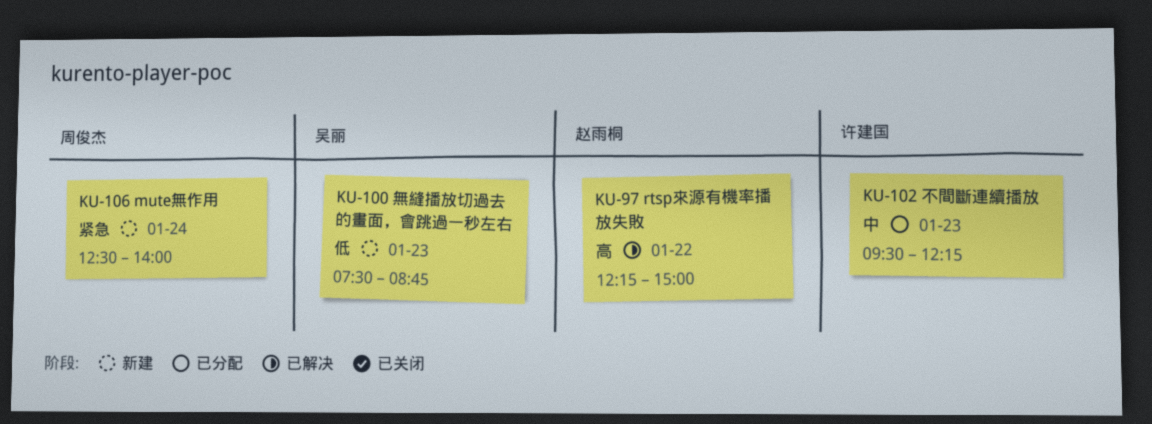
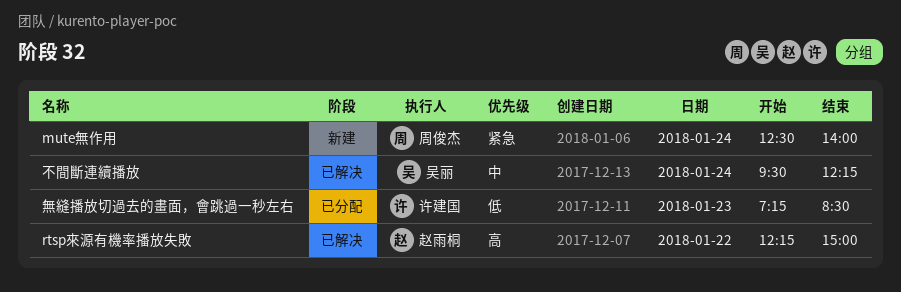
不間斷連續播放, status: 已分配 -> 已解决
不間斷連續播放, owner: 许建国 -> 吴丽
不間斷連續播放, day: Jan 23 -> Jan 24
無縫播放切過去的畫面，會跳過一秒左右, status: 新建 -> 已分配
無縫播放切過去的畫面，會跳過一秒左右, owner: 吴丽 -> 许建国
無縫播放切過去的畫面，會跳過一秒左右, begins: 07:30 -> 07:15
無縫播放切過去的畫面，會跳過一秒左右, ends: 08:45 -> 08:30

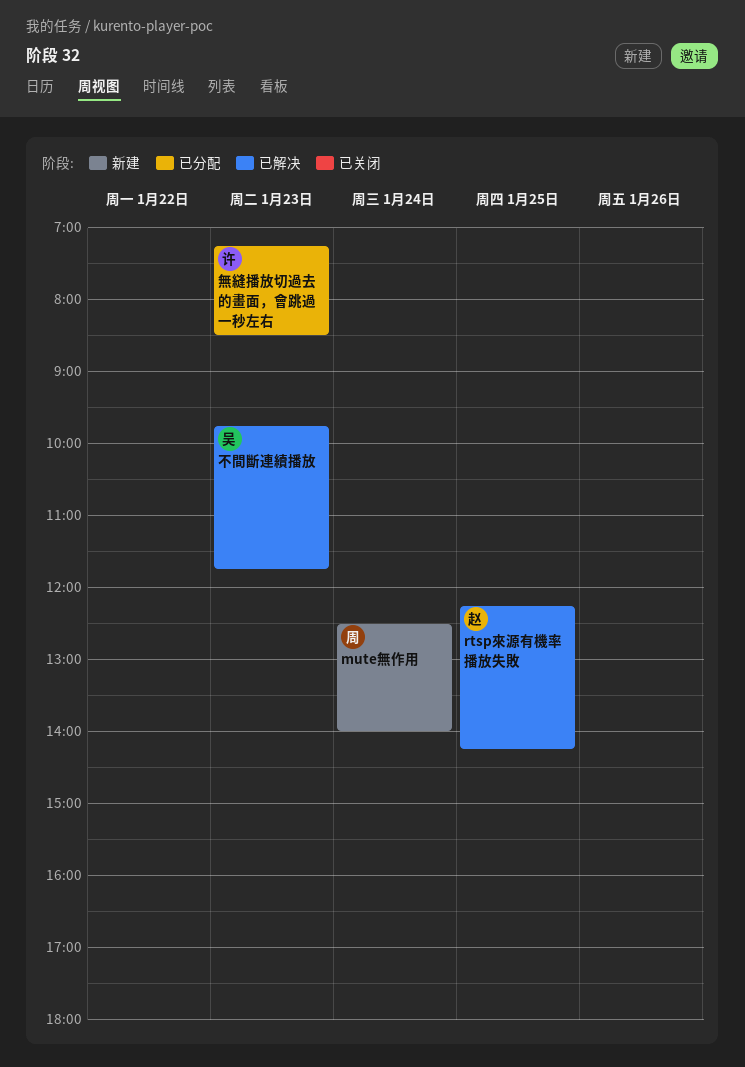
rtsp來源有機率播放失敗, day: Jan 22 -> Jan 25
rtsp來源有機率播放失敗, ends: 15:00 -> 14:15
不間斷連續播放, day: Jan 24 -> Jan 23
不間斷連續播放, begins: 09:30 -> 09:45
不間斷連續播放, ends: 12:15 -> 11:45

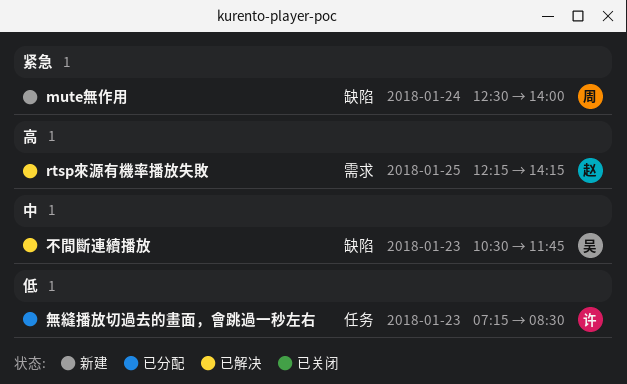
不間斷連續播放, begins: 09:45 -> 10:30

